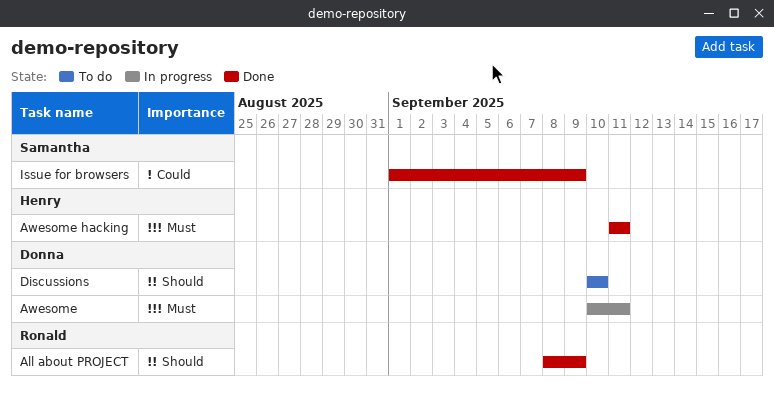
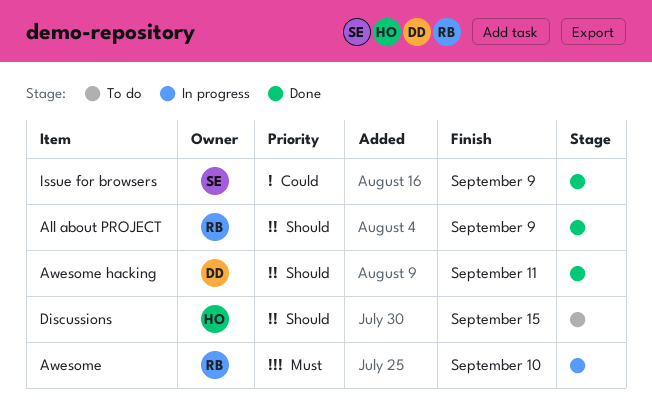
Awesome, owner: Donna -> Ronald
Awesome, due: Sep 11 -> Sep 10
Awesome hacking, owner: Henry -> Donna
Awesome hacking, priority: Must -> Should
Discussions, owner: Donna -> Henry
Discussions, due: Sep 10 -> Sep 15

